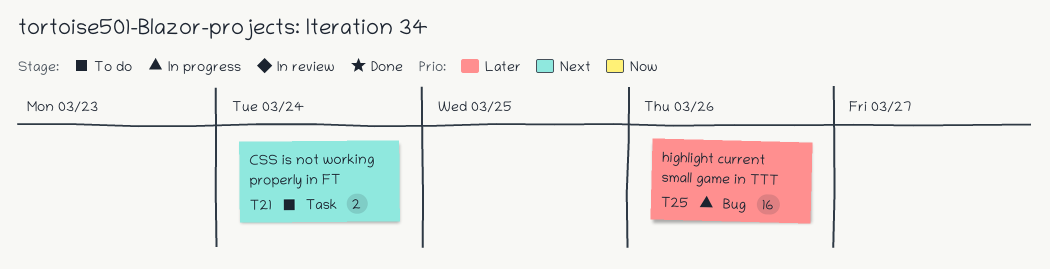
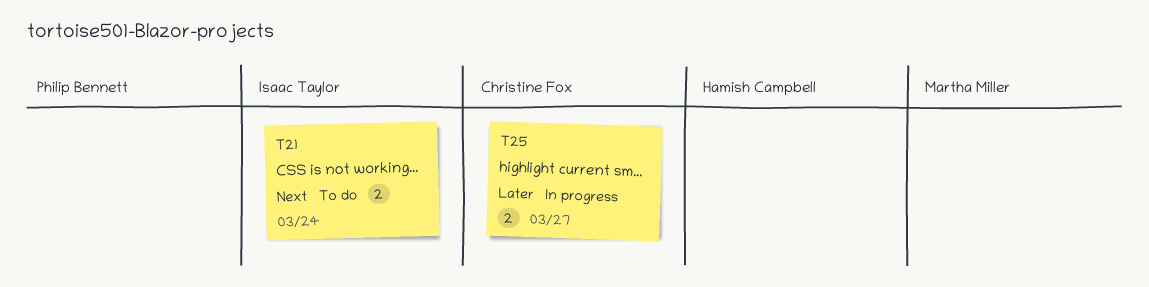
T25, estimate: 16 -> 2
T25, due: Mar 26 -> Mar 27

